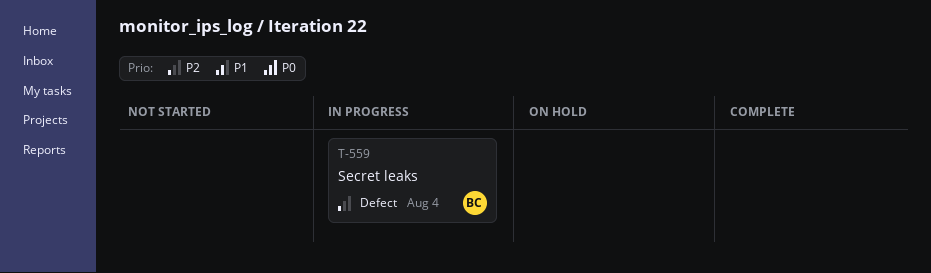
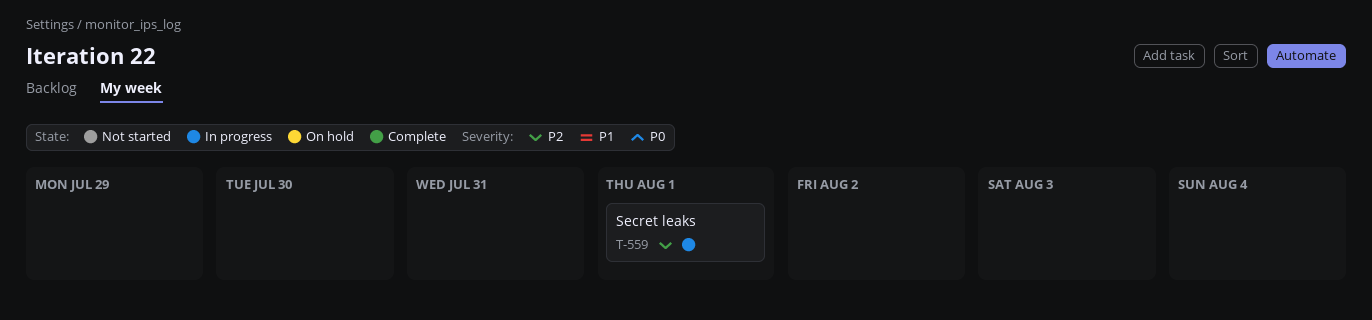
T-559, due: Aug 4 -> Aug 1

